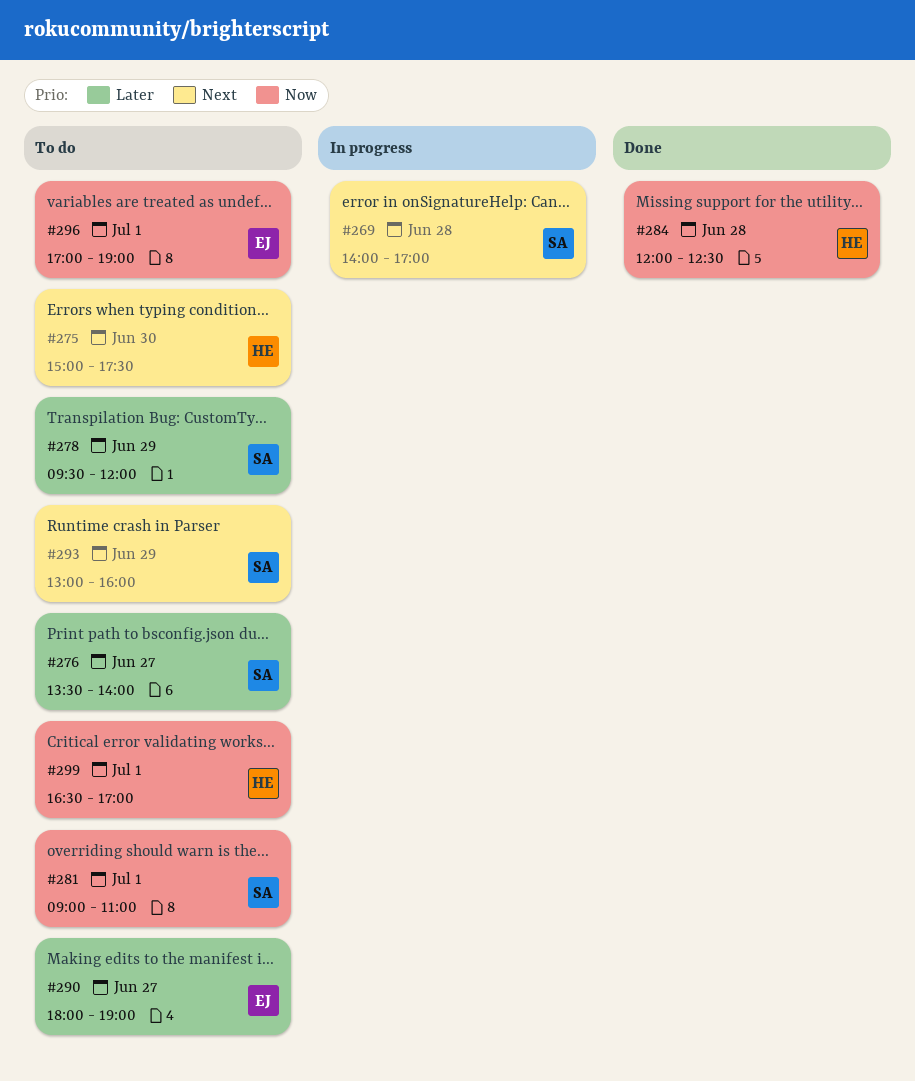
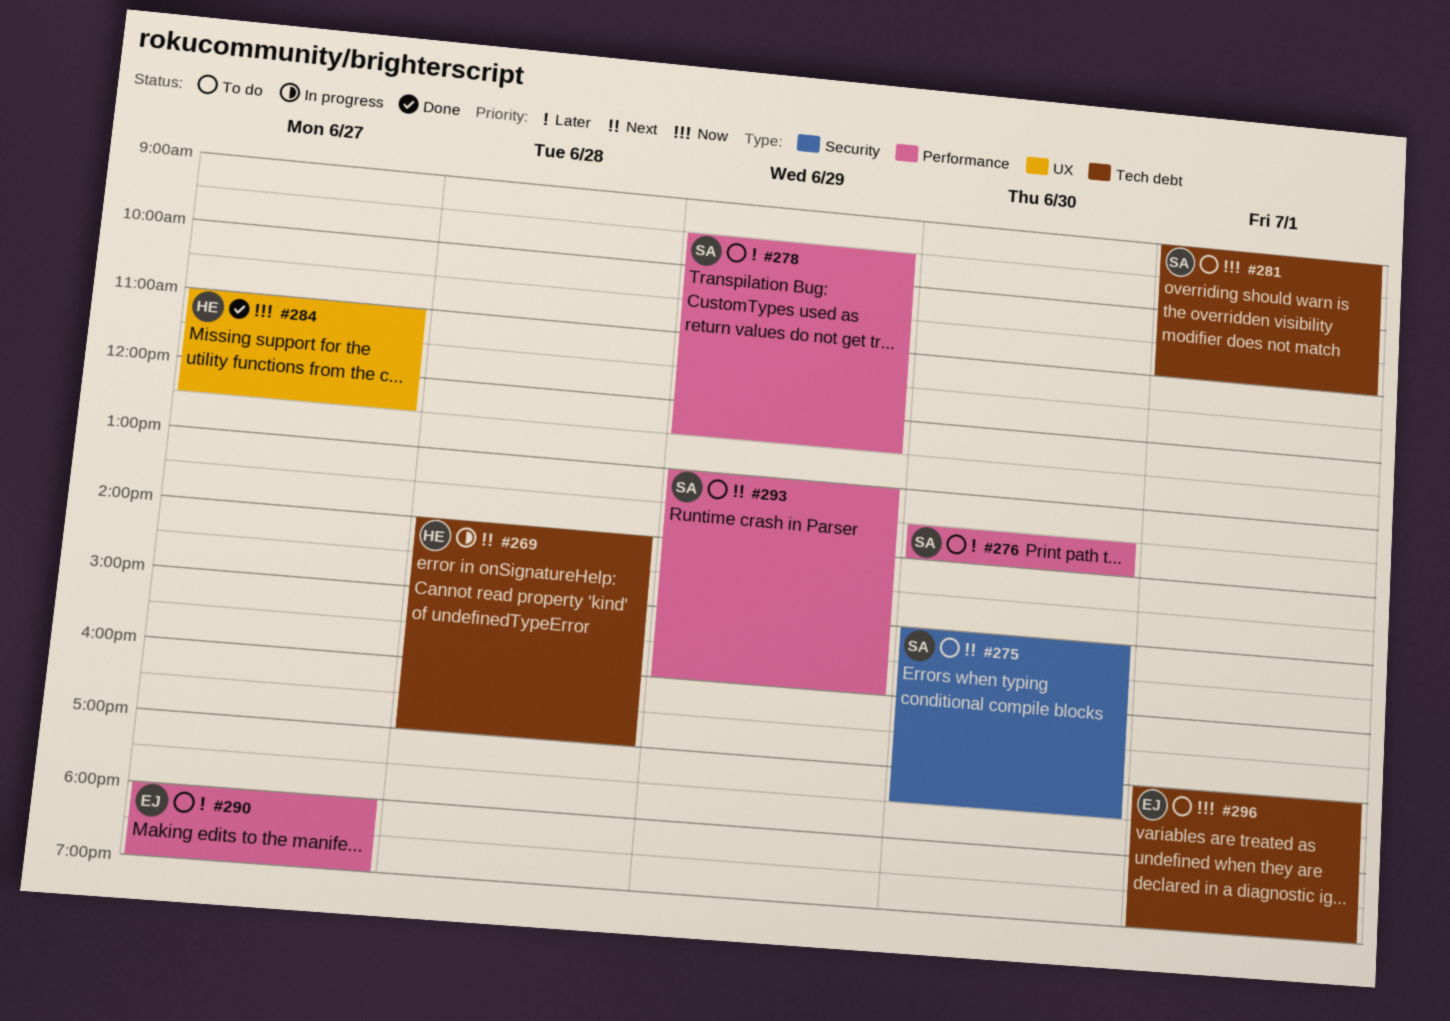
#269, owner: SA -> HE
#275, owner: HE -> SA
#276, day: Jun 27 -> Jun 30
#278, ends: 12:00 -> 12:30
#284, day: Jun 28 -> Jun 27
#284, begins: 12:00 -> 11:00
#299: present -> none

